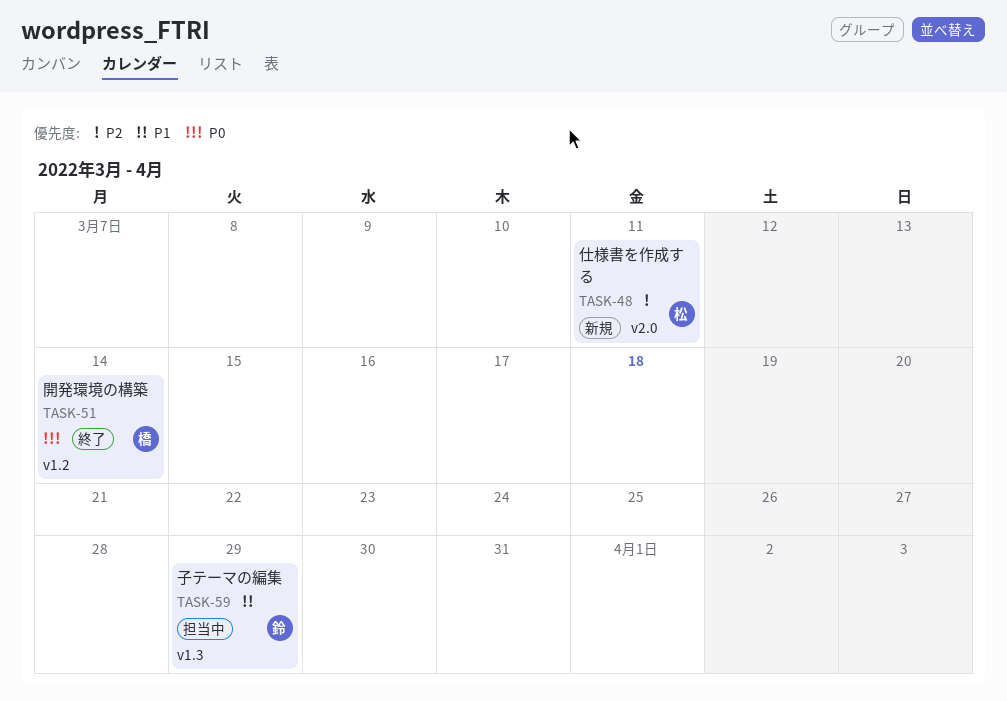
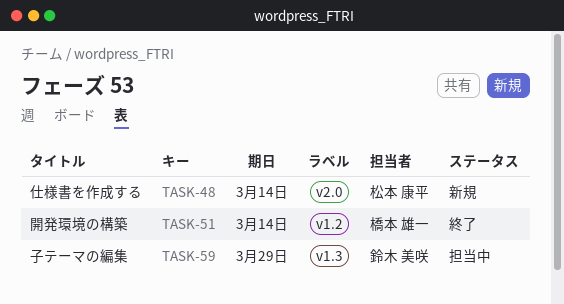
TASK-48, due: Mar 11 -> Mar 14

